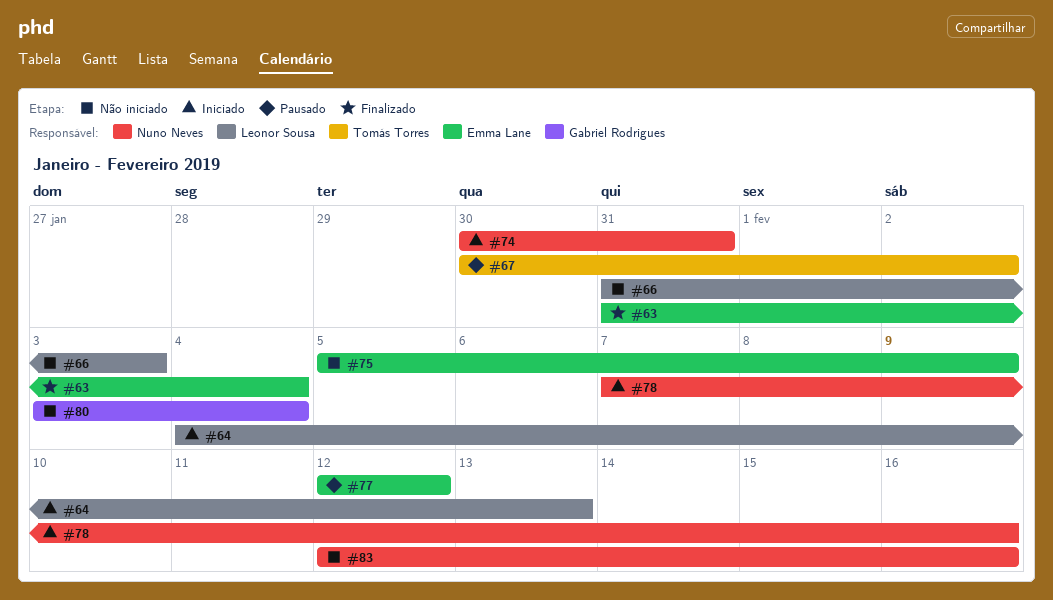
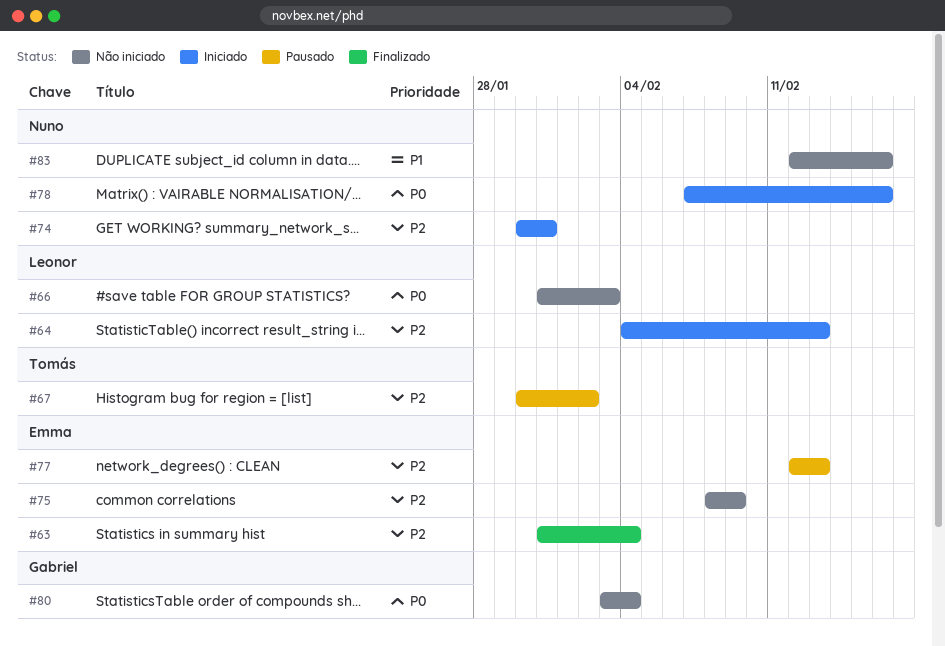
#75, start: Feb 5 -> Feb 8
#77, due: Feb 12 -> Feb 13

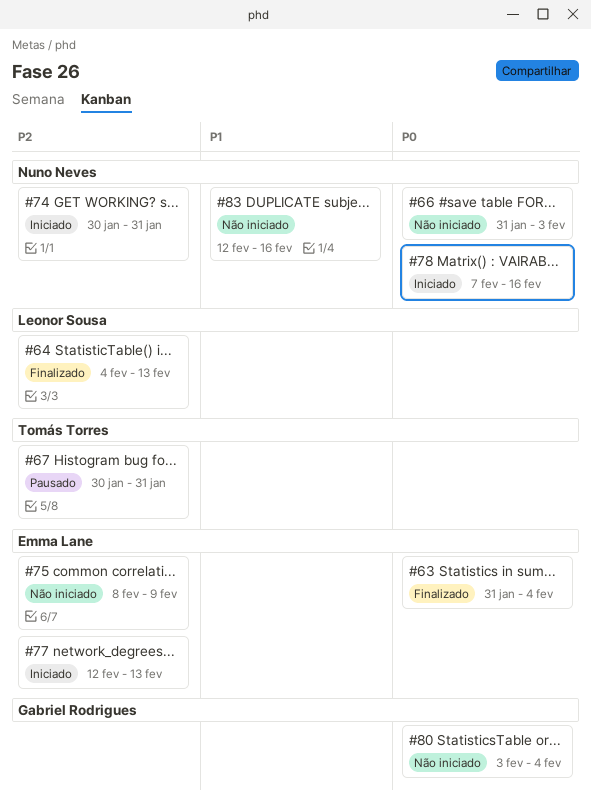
#63, priority: P2 -> P0
#64, status: Iniciado -> Finalizado
#66, owner: Leonor Sousa -> Nuno Neves
#67, due: Feb 2 -> Jan 31
#77, status: Pausado -> Iniciado

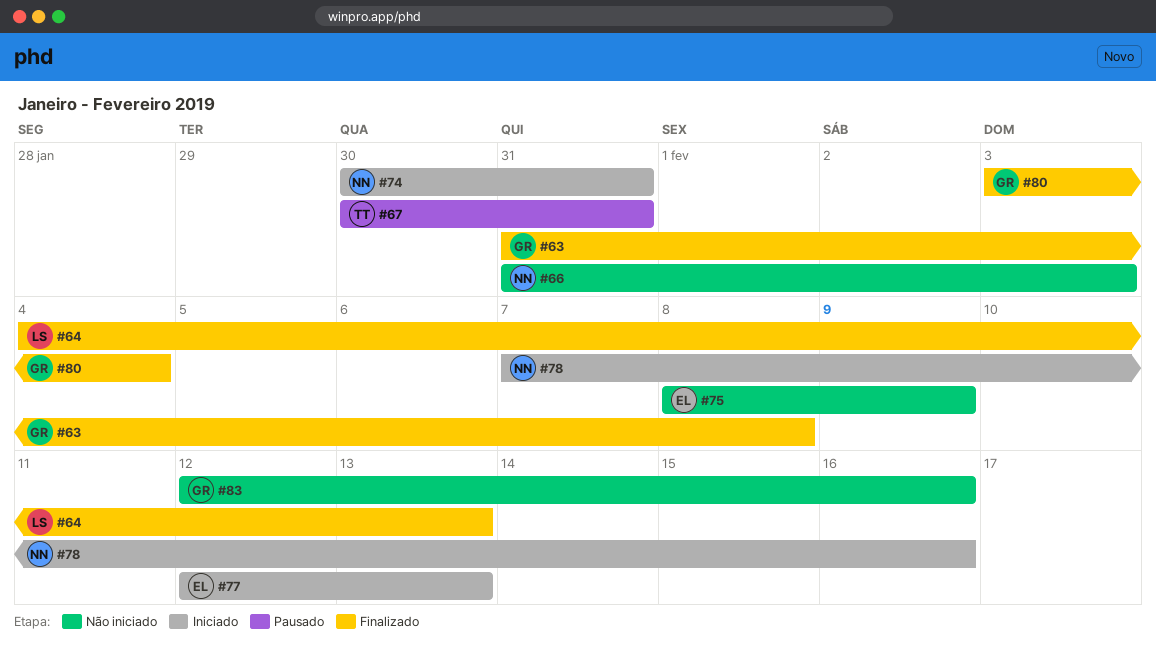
#63, owner: Emma Lane -> Gabriel Rodrigues
#63, due: Feb 4 -> Feb 8
#80, status: Não iniciado -> Finalizado
#83, owner: Nuno Neves -> Gabriel Rodrigues

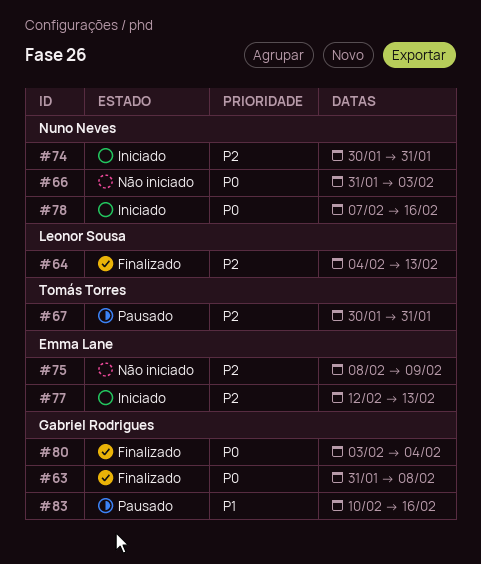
#83, status: Não iniciado -> Pausado
#83, start: Feb 12 -> Feb 10

